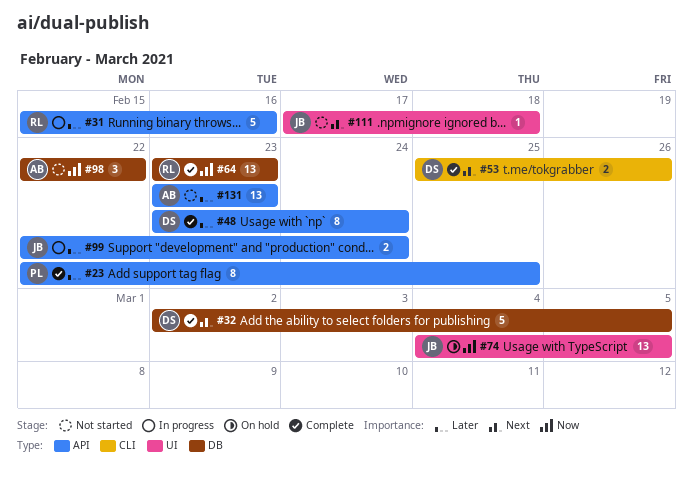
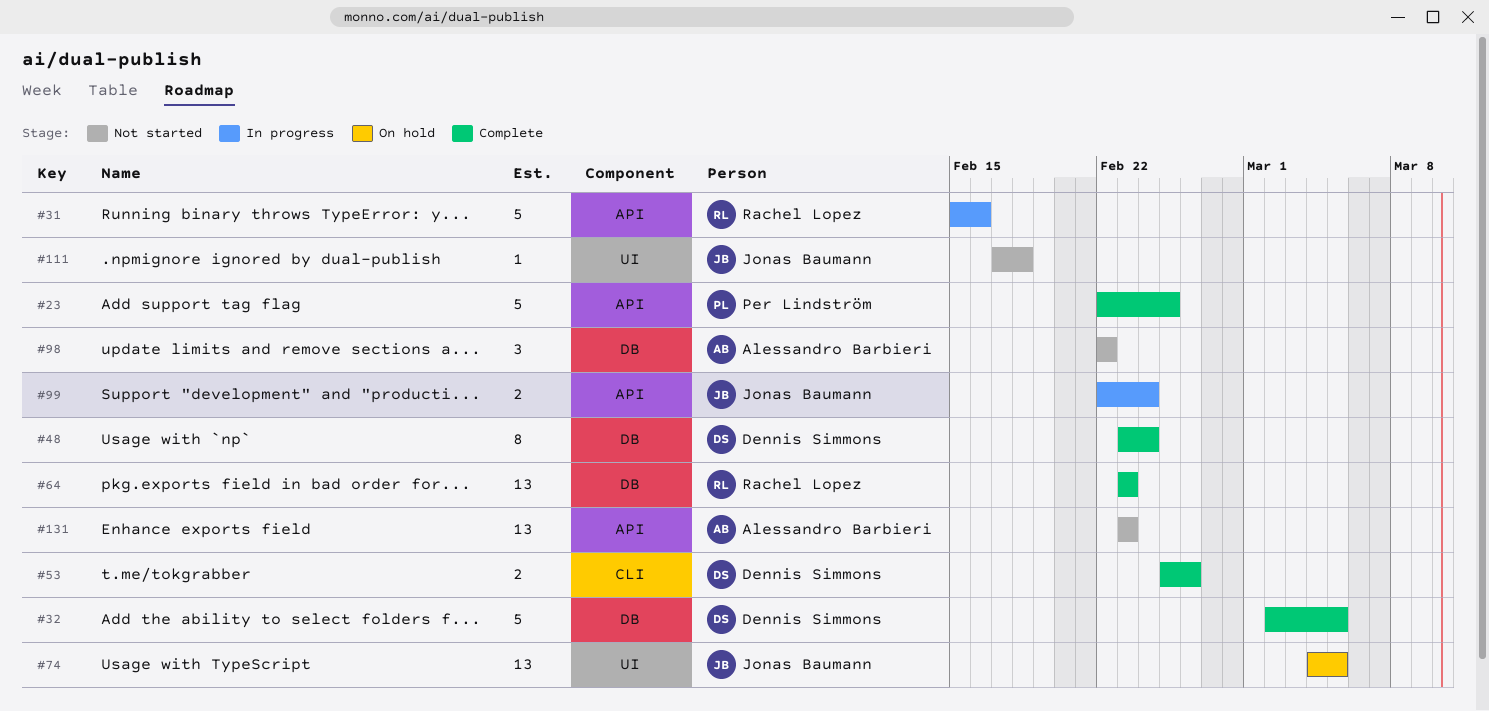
#23, estimate: 8 -> 5
#48, label: API -> DB

